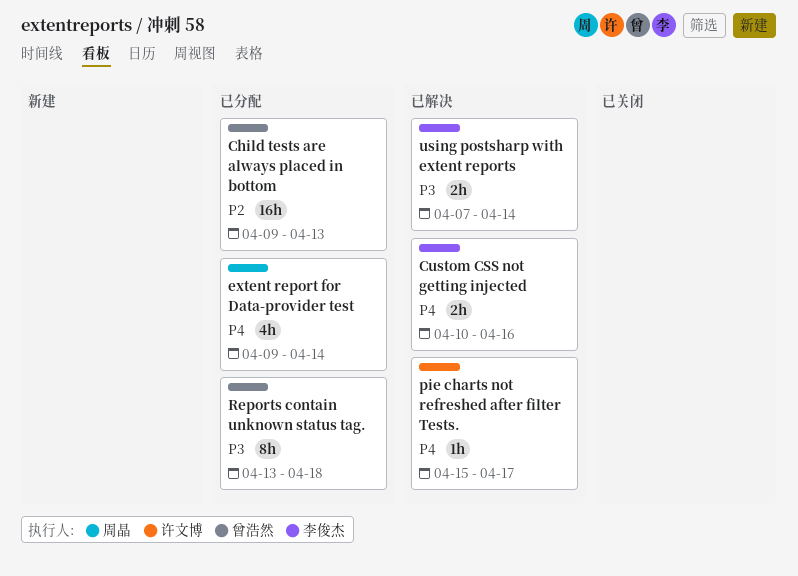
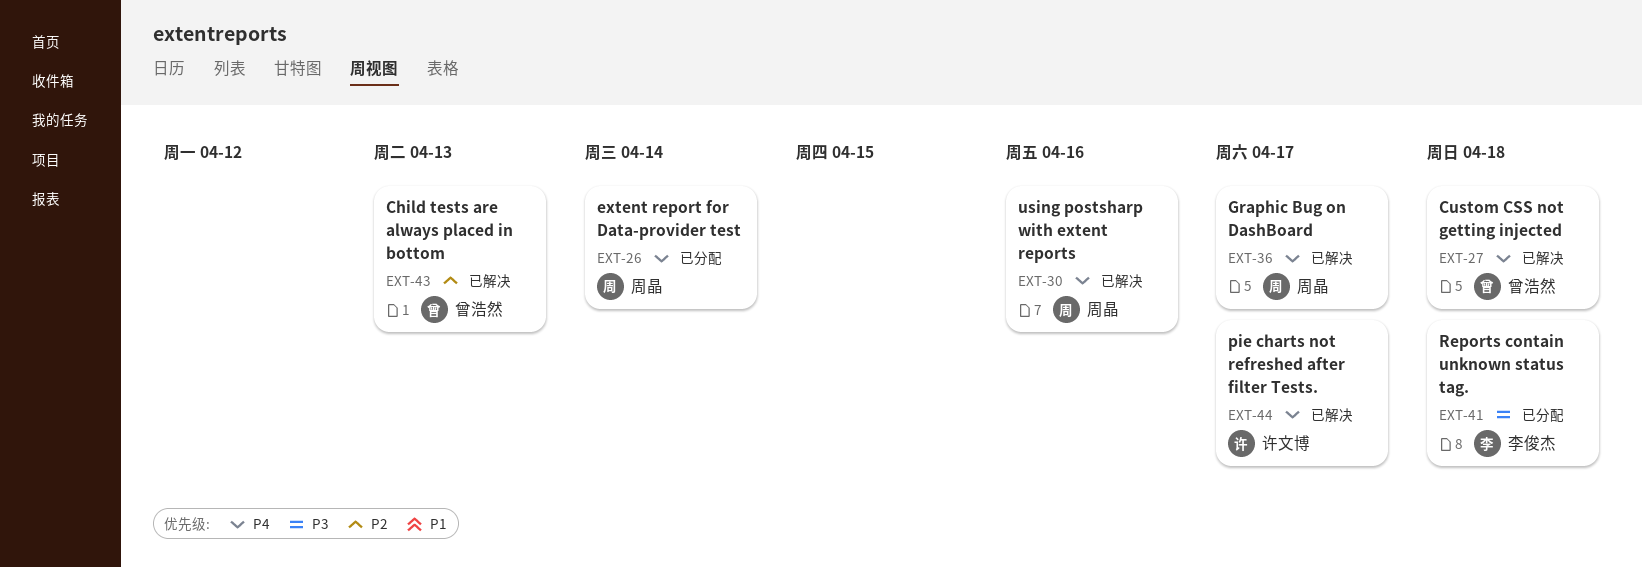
Child tests are always placed in bottom, status: 已分配 -> 已解决
Custom CSS not getting injected, owner: 李俊杰 -> 曾浩然
Custom CSS not getting injected, due: Apr 16 -> Apr 18
Graphic Bug on DashBoard: none -> present
Reports contain unknown status tag., owner: 曾浩然 -> 李俊杰
using postsharp with extent reports, owner: 李俊杰 -> 周晶
using postsharp with extent reports, priority: P3 -> P4
using postsharp with extent reports, due: Apr 14 -> Apr 16

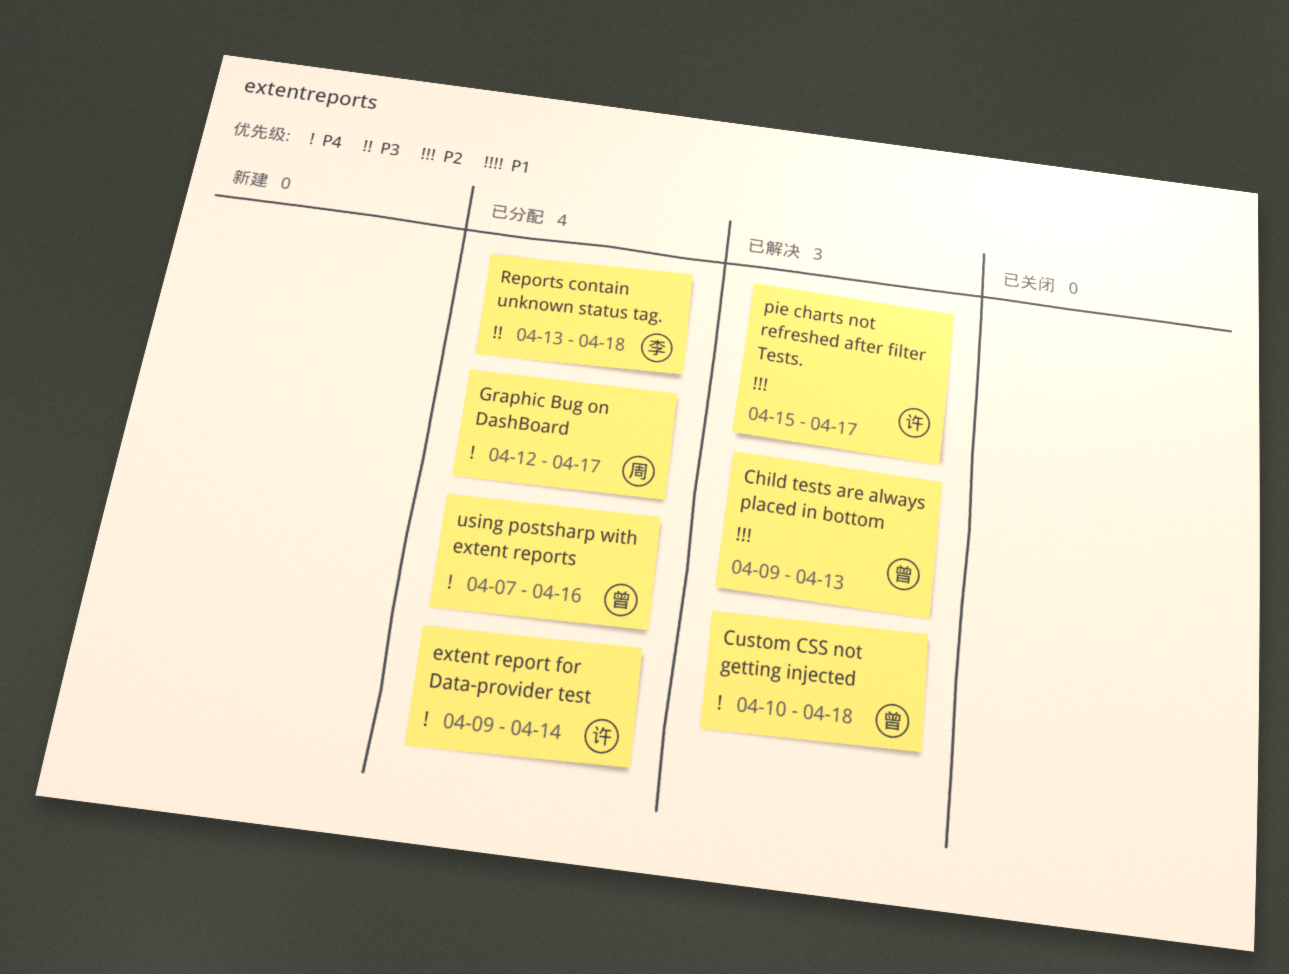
extent report for Data-provider test, owner: 周晶 -> 许文博
Graphic Bug on DashBoard, status: 已解决 -> 已分配
pie charts not refreshed after filter Tests., priority: P4 -> P2
using postsharp with extent reports, status: 已解决 -> 已分配
using postsharp with extent reports, owner: 周晶 -> 曾浩然

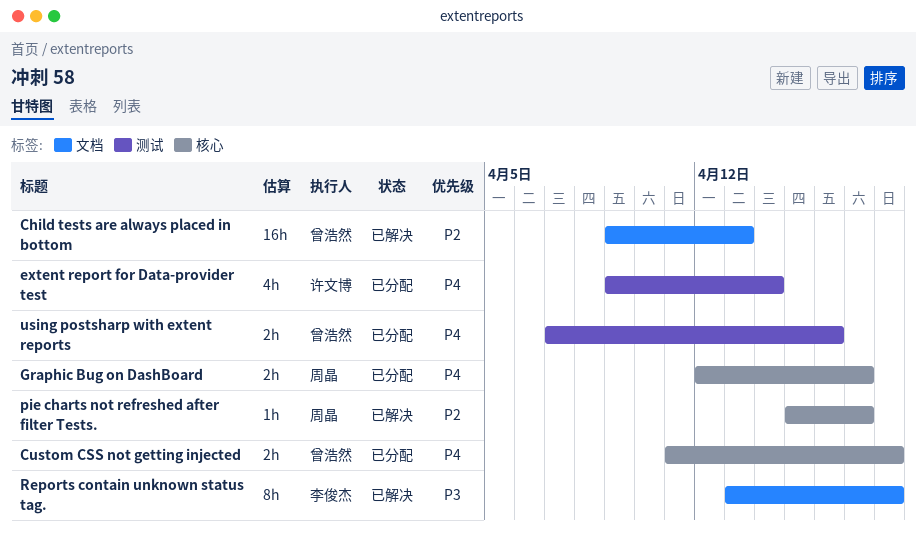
Custom CSS not getting injected, status: 已解决 -> 已分配
Custom CSS not getting injected, start: Apr 10 -> Apr 11
pie charts not refreshed after filter Tests., owner: 许文博 -> 周晶
Reports contain unknown status tag., status: 已分配 -> 已解决

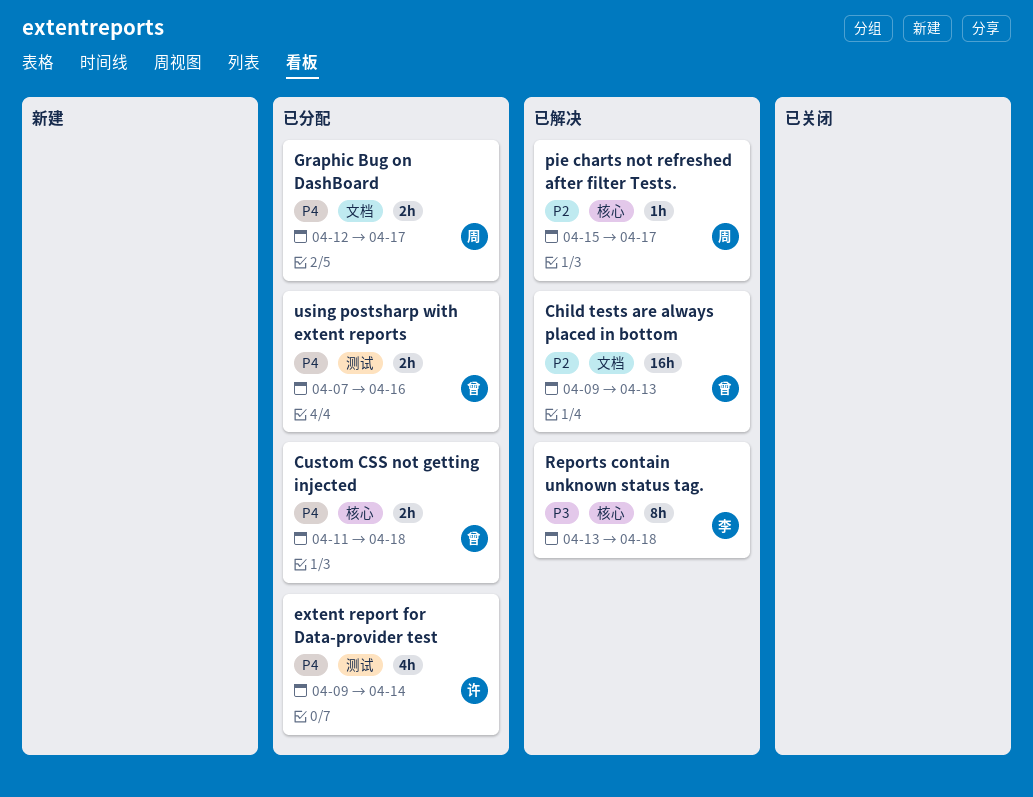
Graphic Bug on DashBoard, label: 核心 -> 文档
Reports contain unknown status tag., label: 文档 -> 核心

